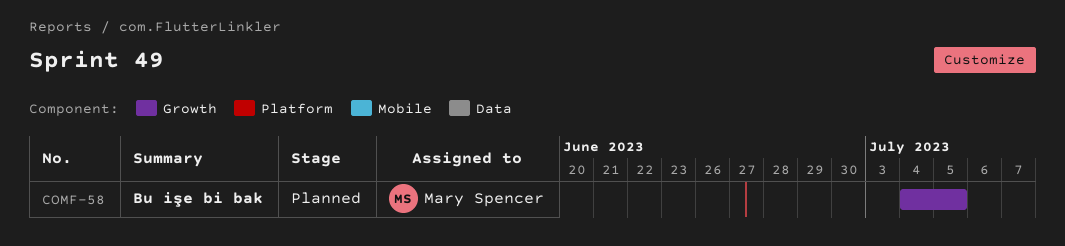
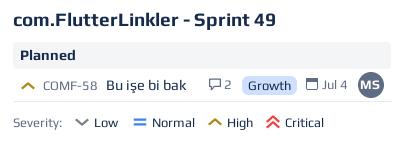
COMF-58, due: Jul 5 -> Jul 4

